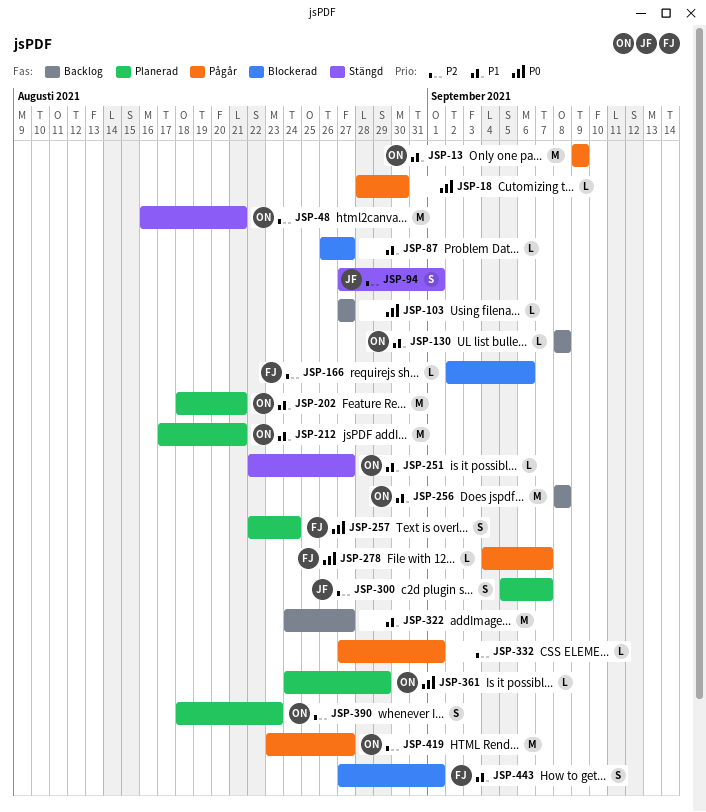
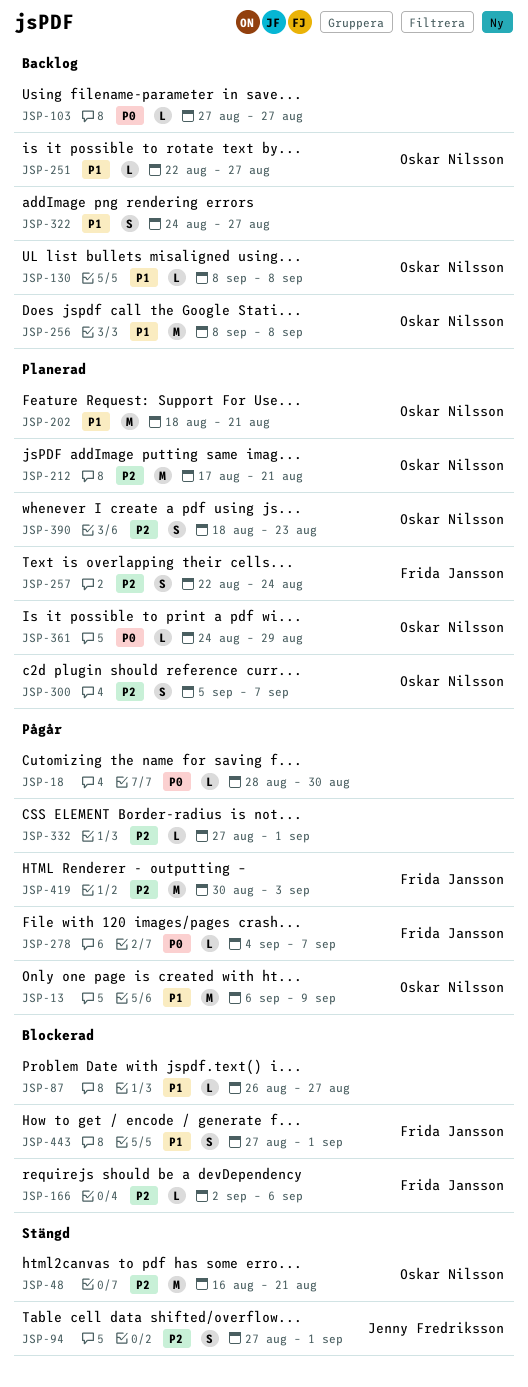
JSP-13, start: Sep 9 -> Sep 6
JSP-212, priority: P1 -> P2
JSP-251, status: Stängd -> Backlog
JSP-257, priority: P0 -> P2
JSP-300, owner: Jenny Fredriksson -> Oskar Nilsson
JSP-322, estimate: M -> S
JSP-419, owner: Oskar Nilsson -> Frida Jansson
JSP-419, start: Aug 23 -> Aug 30
JSP-419, due: Aug 27 -> Sep 3

